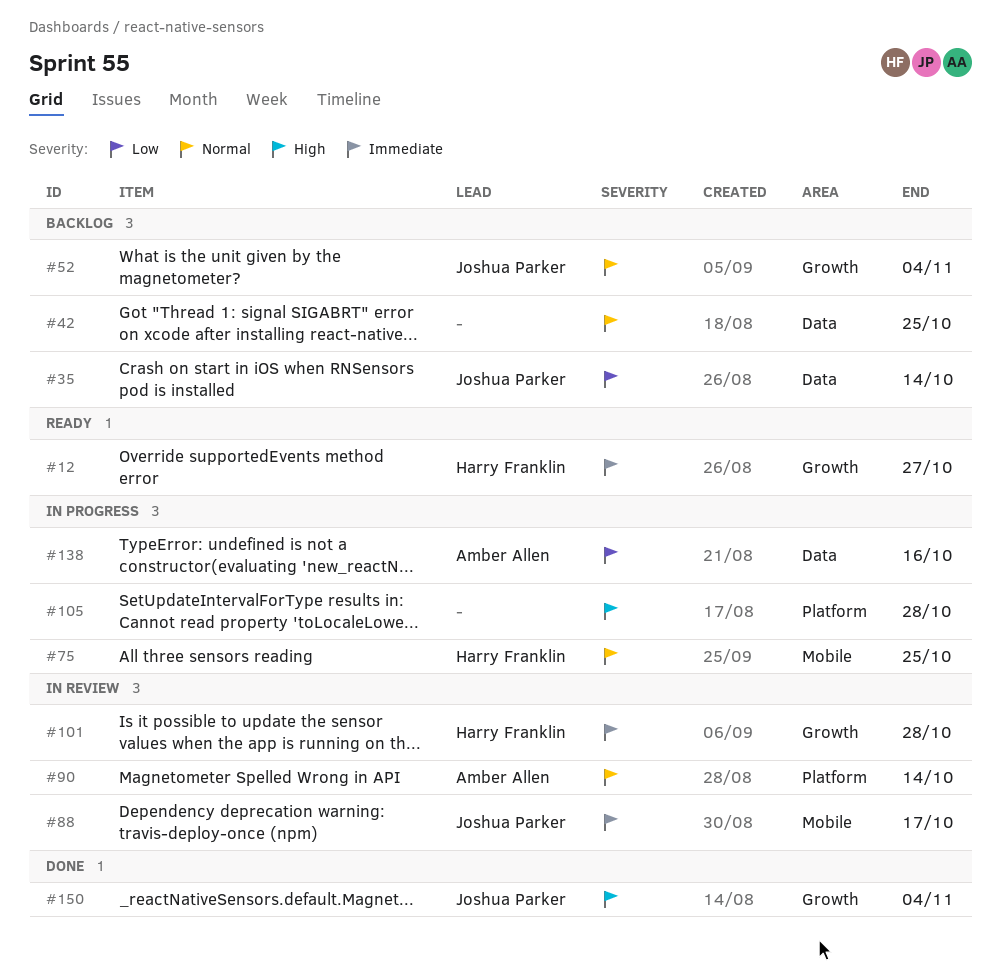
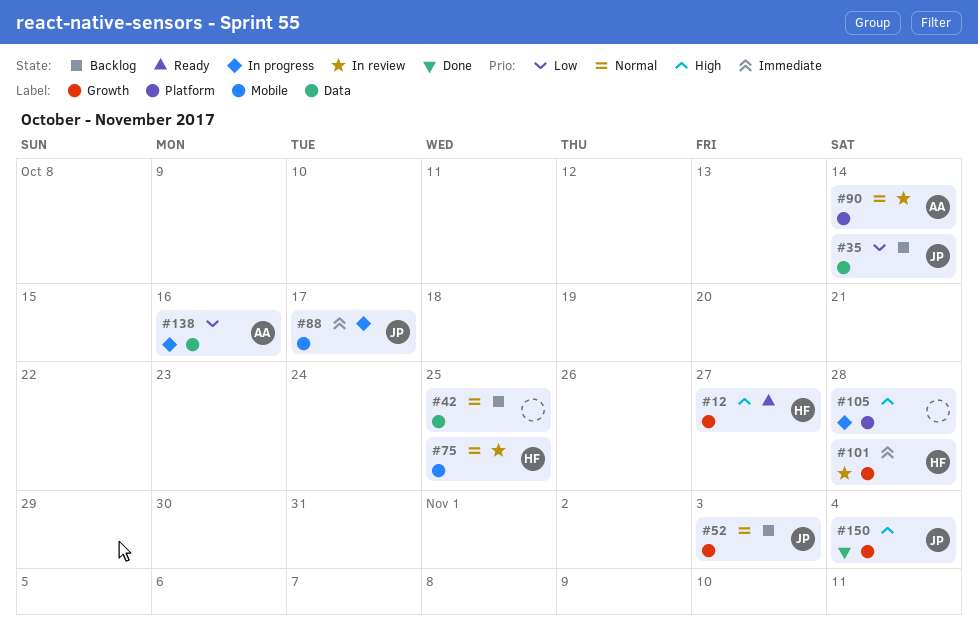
#12, priority: Immediate -> High
#52, due: Nov 4 -> Nov 3
#75, status: In progress -> In review
#88, status: In review -> In progress

